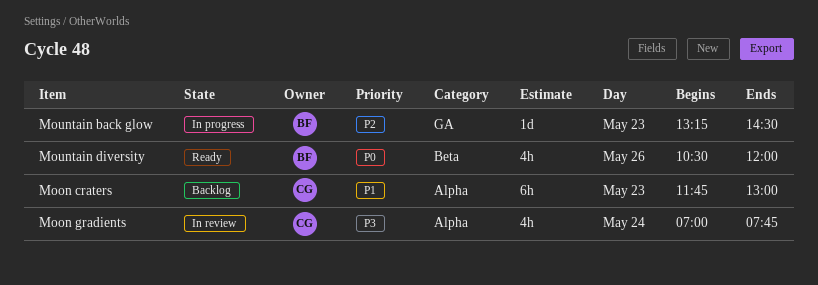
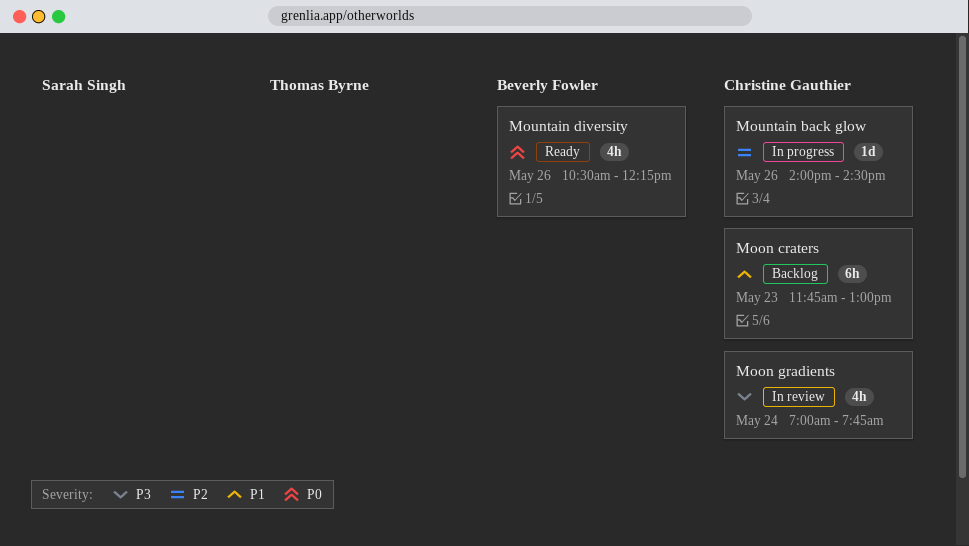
Mountain back glow, owner: Beverly Fowler -> Christine Gauthier
Mountain back glow, day: May 23 -> May 26
Mountain back glow, begins: 13:15 -> 14:00
Mountain diversity, ends: 12:00 -> 12:15

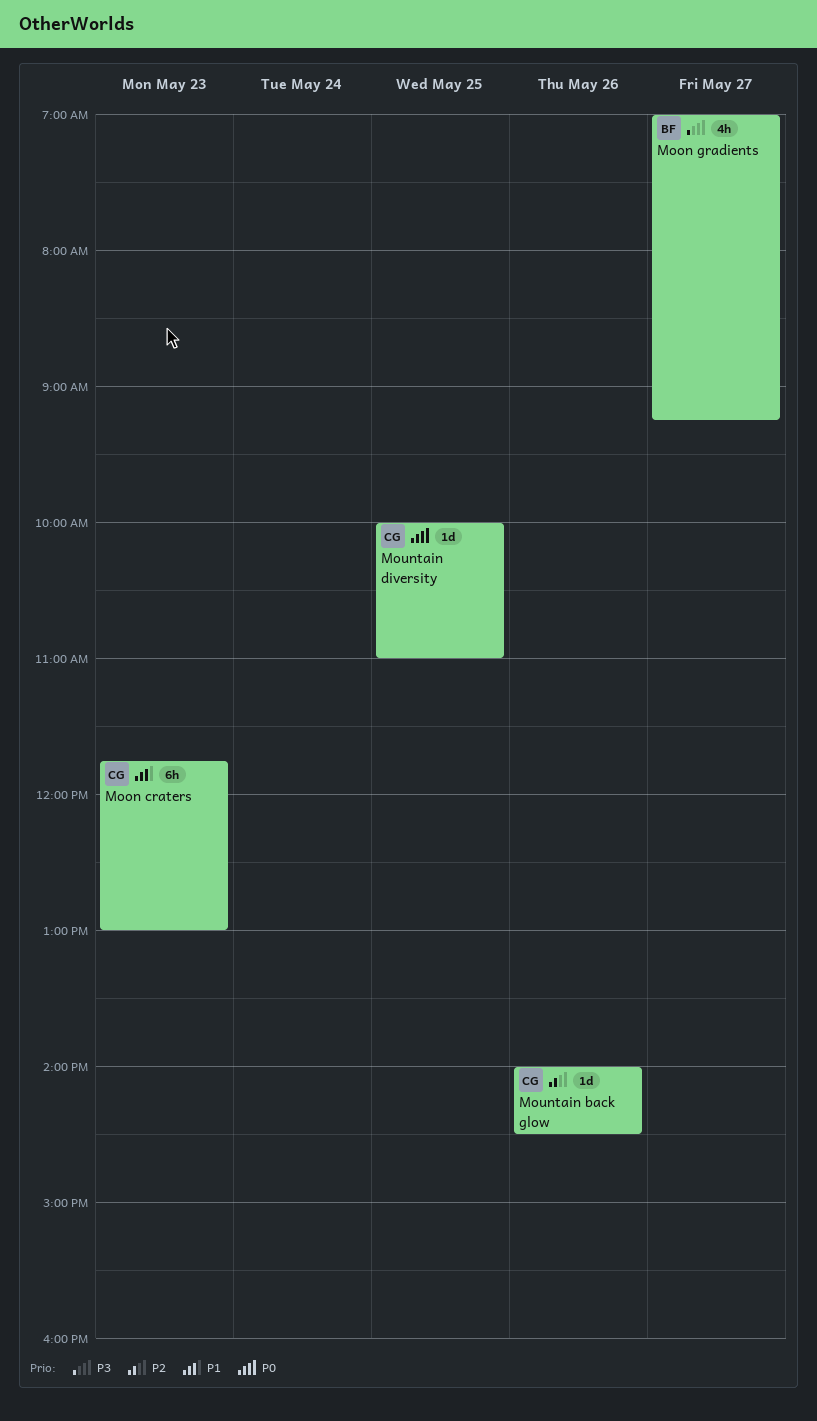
Moon gradients, owner: Christine Gauthier -> Beverly Fowler
Moon gradients, day: May 24 -> May 27
Moon gradients, ends: 07:45 -> 09:15
Mountain diversity, owner: Beverly Fowler -> Christine Gauthier
Mountain diversity, estimate: 4h -> 1d
Mountain diversity, day: May 26 -> May 25
Mountain diversity, begins: 10:30 -> 10:00
Mountain diversity, ends: 12:15 -> 11:00

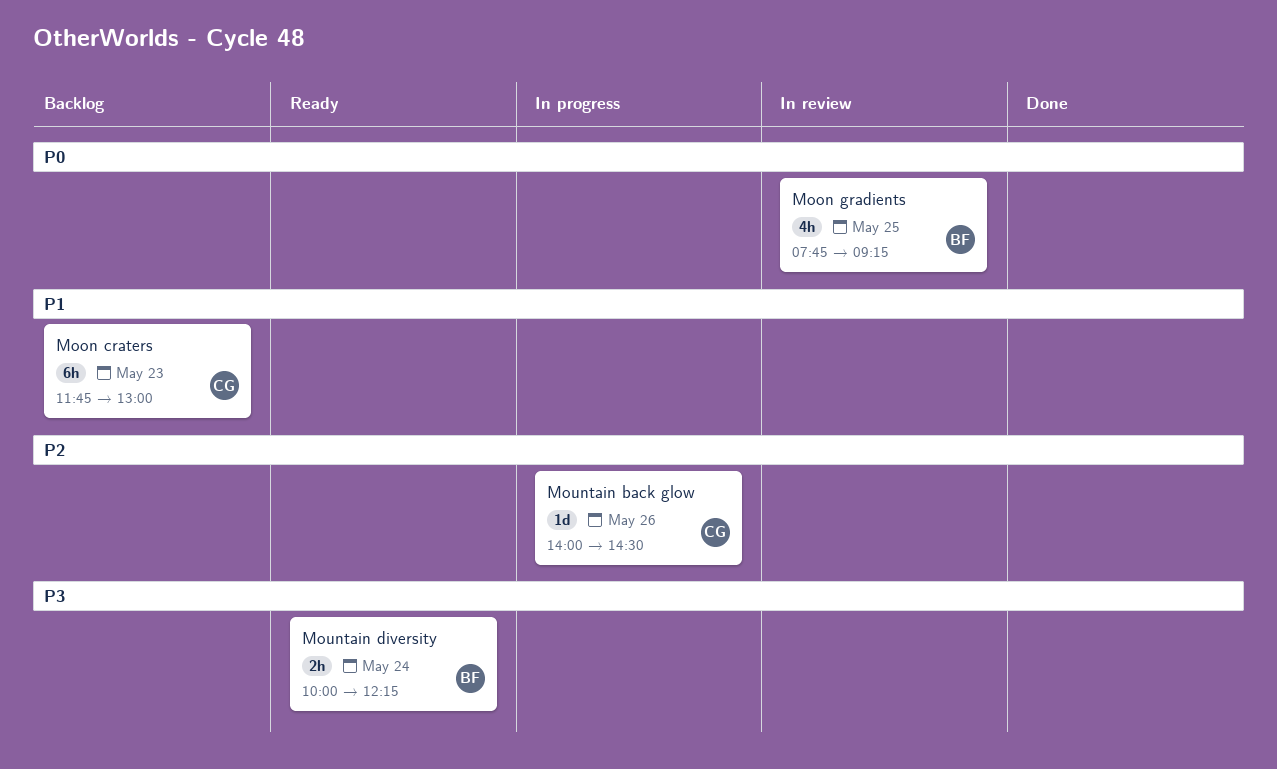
Moon gradients, priority: P3 -> P0
Moon gradients, day: May 27 -> May 25
Moon gradients, begins: 07:00 -> 07:45
Mountain diversity, owner: CG -> BF
Mountain diversity, priority: P0 -> P3
Mountain diversity, estimate: 1d -> 2h
Mountain diversity, day: May 25 -> May 24
Mountain diversity, ends: 11:00 -> 12:15

